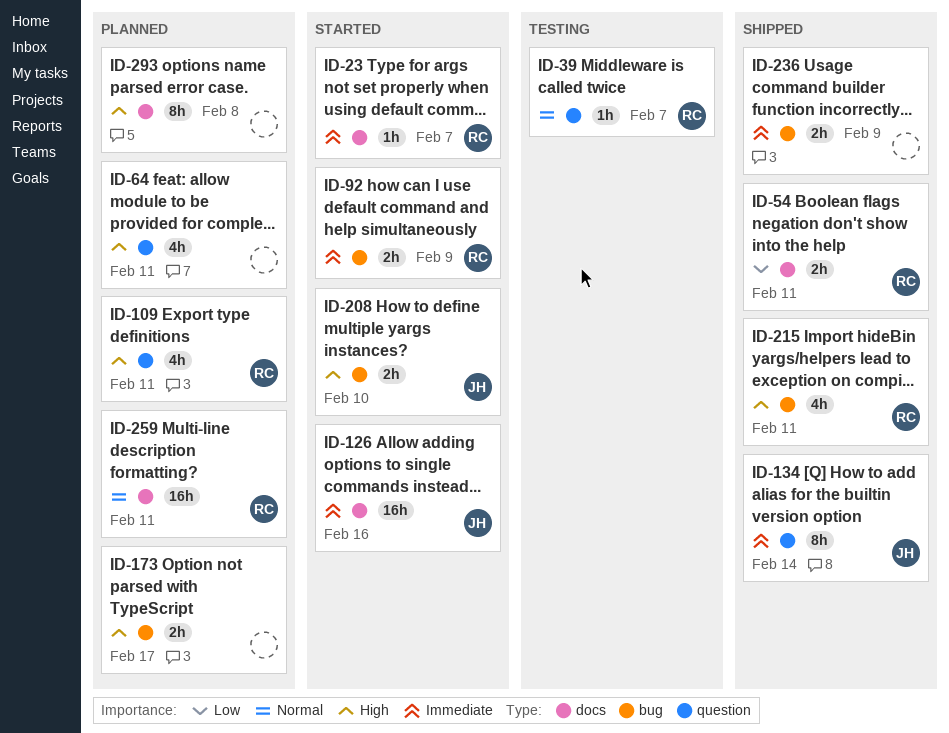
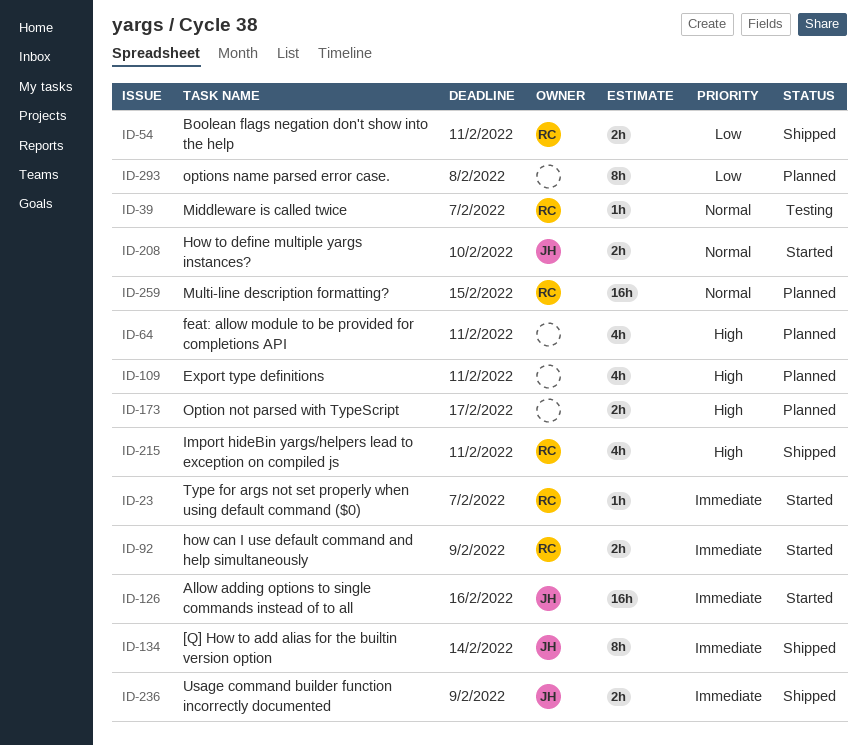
ID-109, owner: RC -> none
ID-208, priority: High -> Normal
ID-236, owner: none -> JH
ID-259, due: Feb 11 -> Feb 15
ID-293, priority: High -> Low

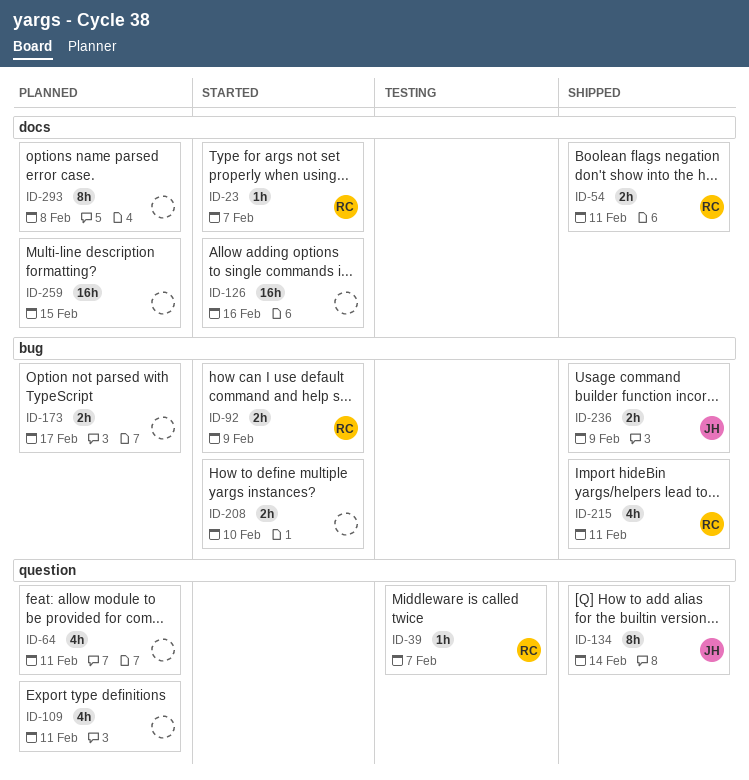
ID-126, owner: JH -> none
ID-208, owner: JH -> none
ID-259, owner: RC -> none

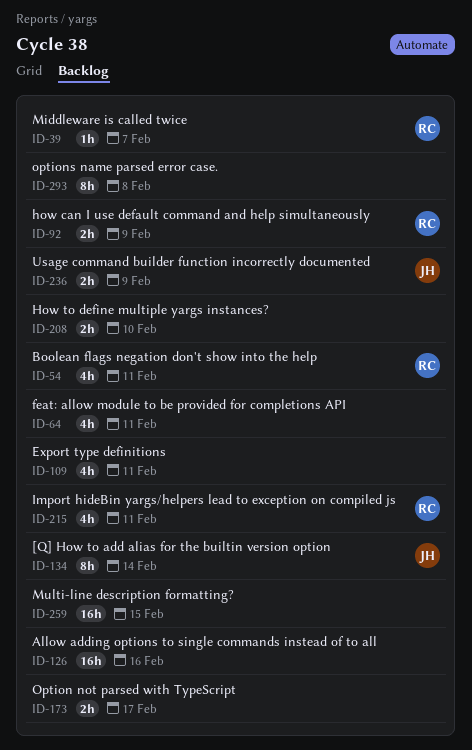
ID-23: present -> none
ID-54, estimate: 2h -> 4h

